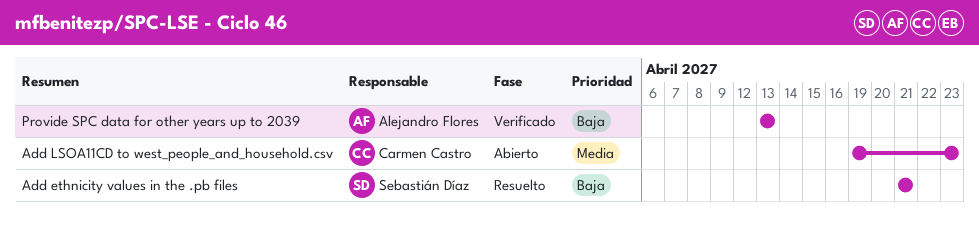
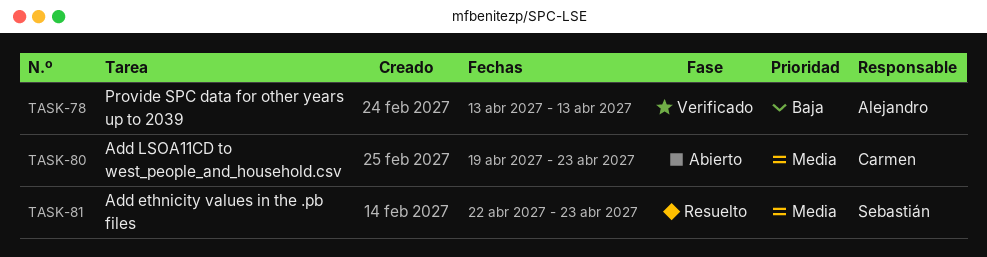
Add ethnicity values in the .pb files, priority: Baja -> Media
Add ethnicity values in the .pb files, start: Apr 21 -> Apr 22
Add ethnicity values in the .pb files, due: Apr 21 -> Apr 23

